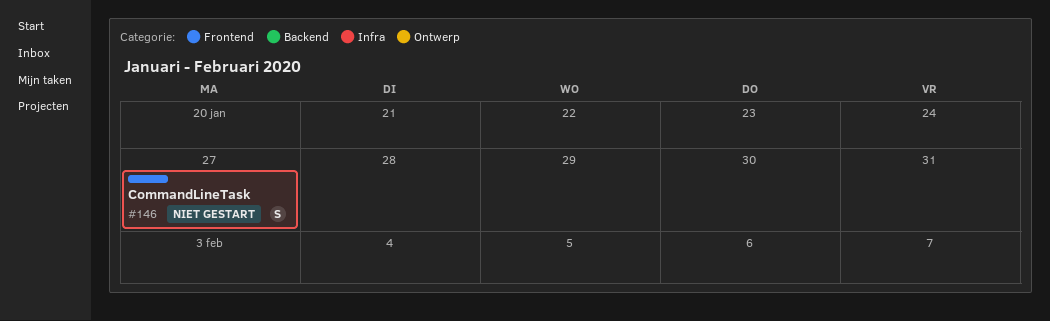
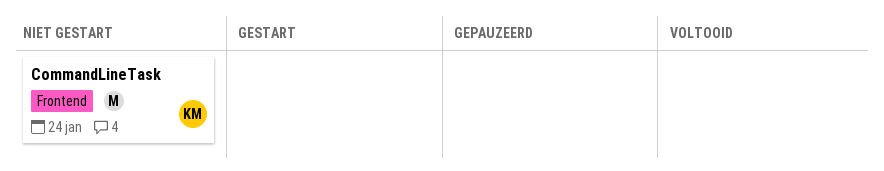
CommandLineTask, estimate: S -> M
CommandLineTask, due: Jan 27 -> Jan 24

